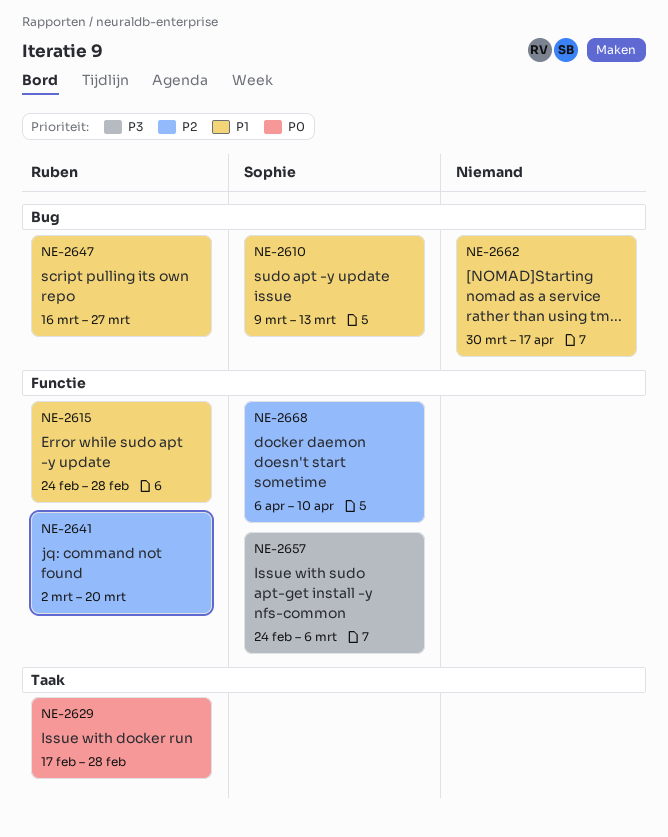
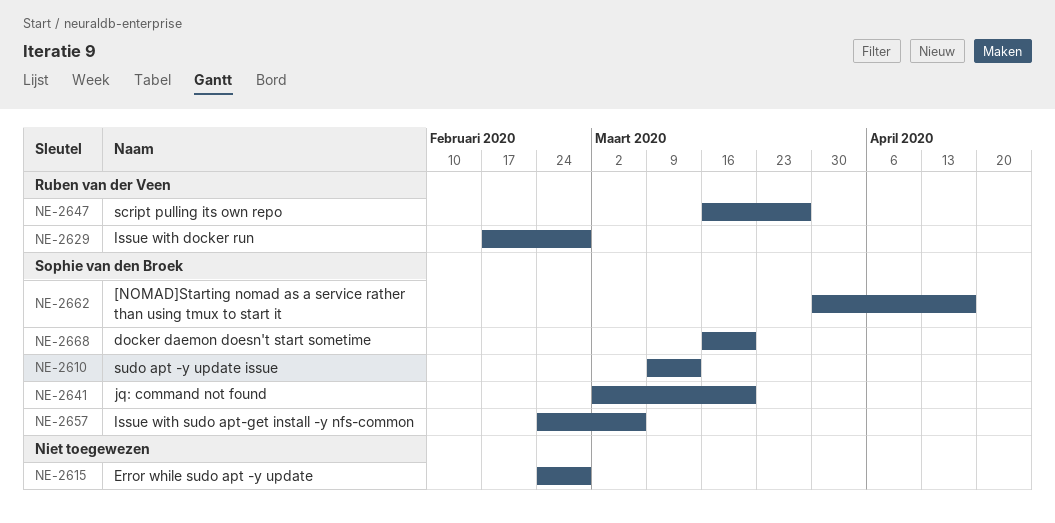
NE-2615, owner: Ruben van der Veen -> none
NE-2641, owner: Ruben van der Veen -> Sophie van den Broek
NE-2662, owner: none -> Sophie van den Broek
NE-2668, start: Apr 6 -> Mar 16
NE-2668, due: Apr 10 -> Mar 20

